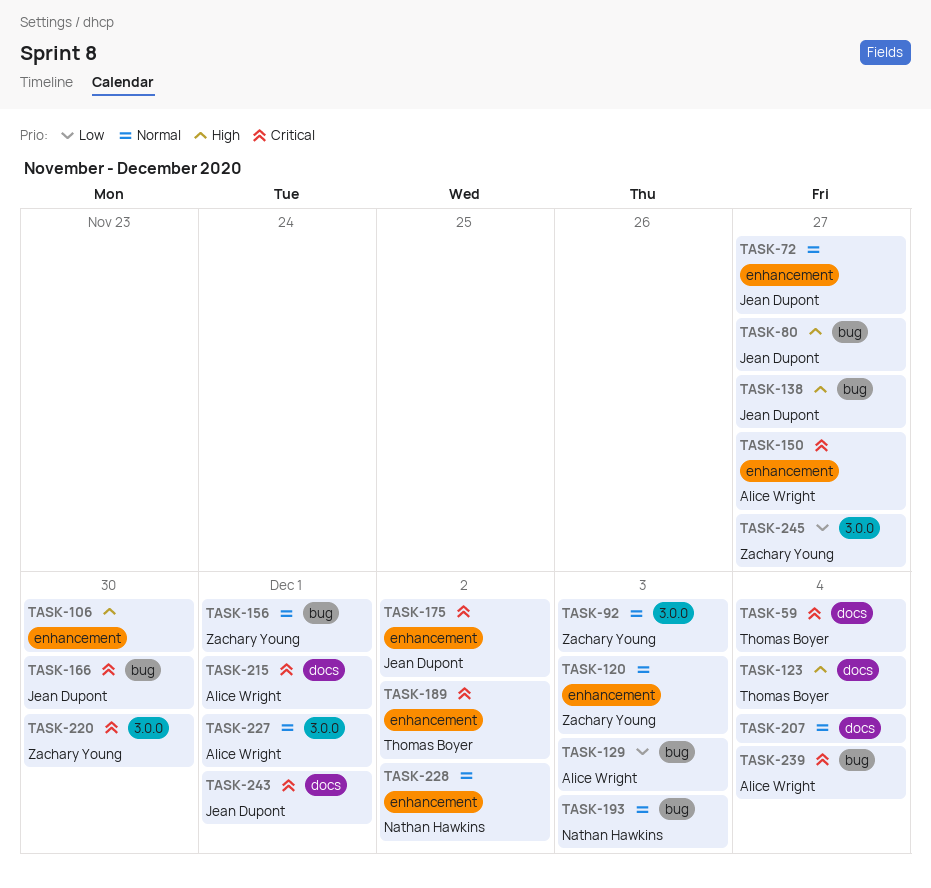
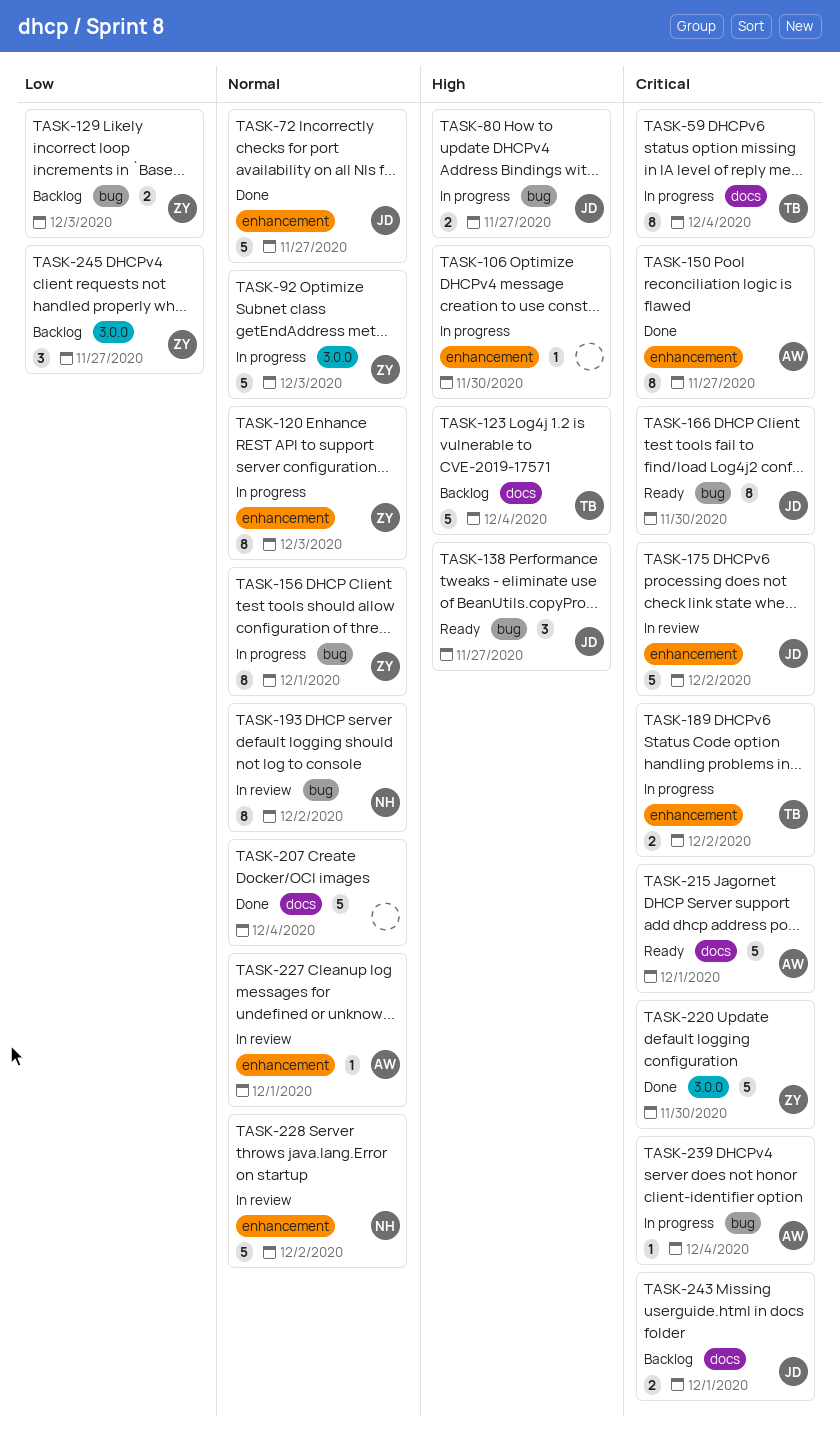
TASK-129, owner: Alice Wright -> Zachary Young
TASK-193, due: Dec 3 -> Dec 2
TASK-227, label: 3.0.0 -> enhancement

